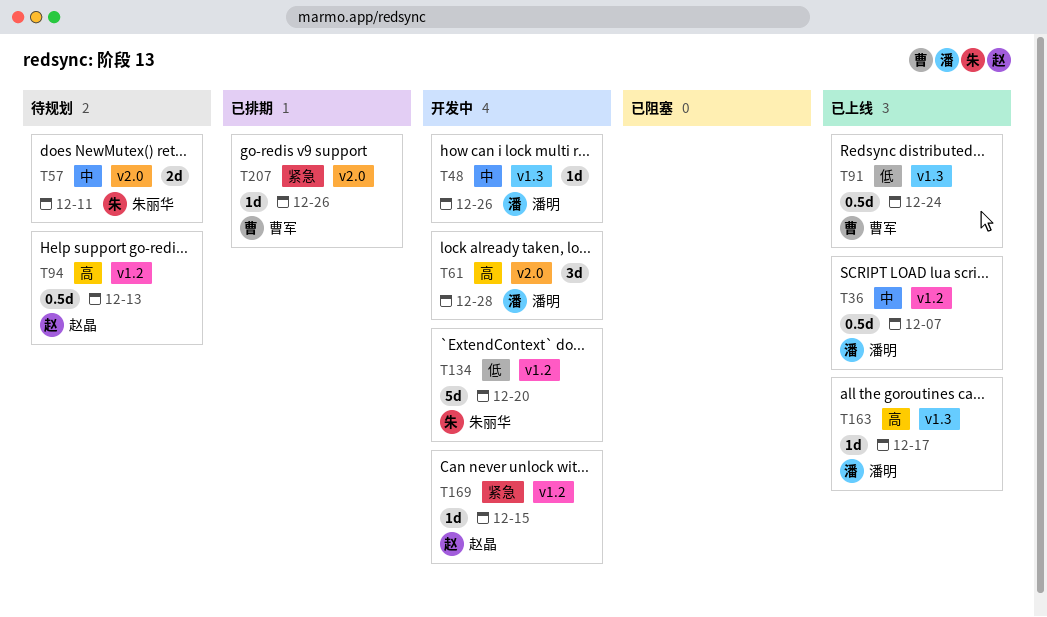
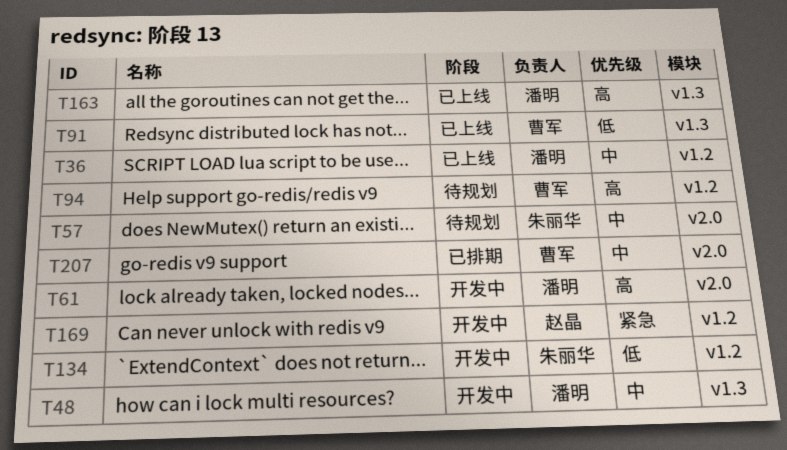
T94, owner: 赵晶 -> 曹军
T207, priority: 紧急 -> 中

